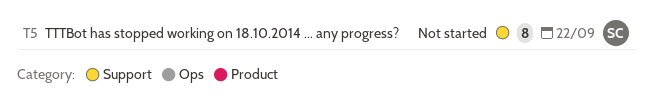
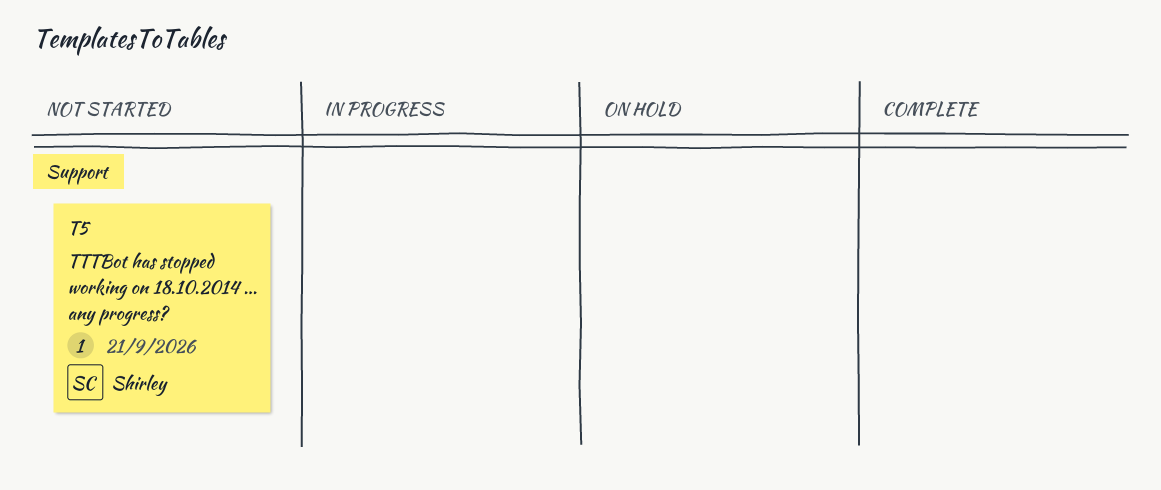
T5, estimate: 8 -> 1
T5, due: Sep 22 -> Sep 21

